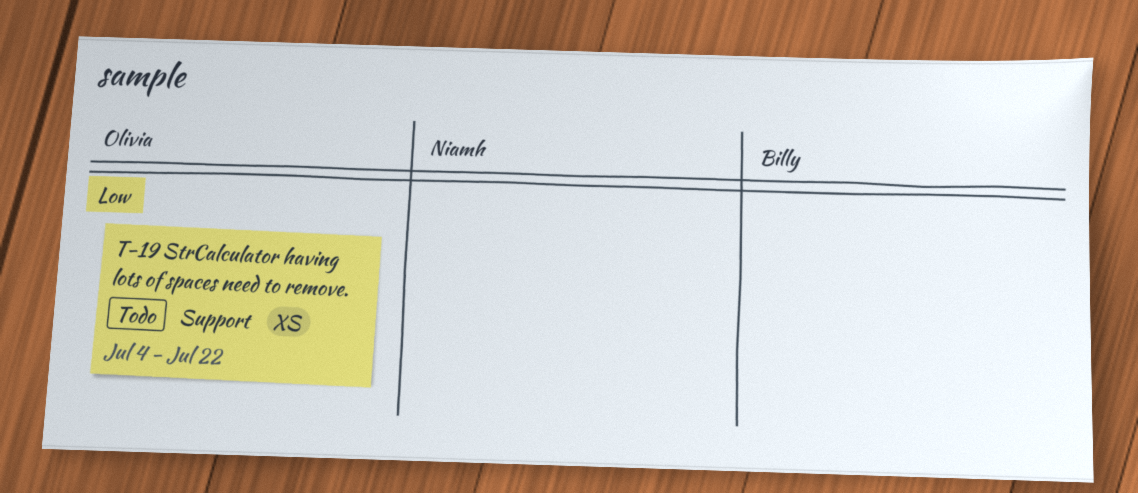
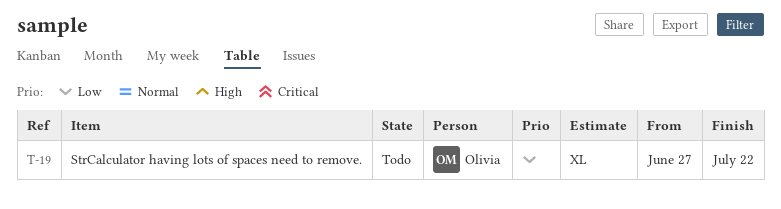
T-19, estimate: XS -> XL
T-19, start: Jul 4 -> Jun 27

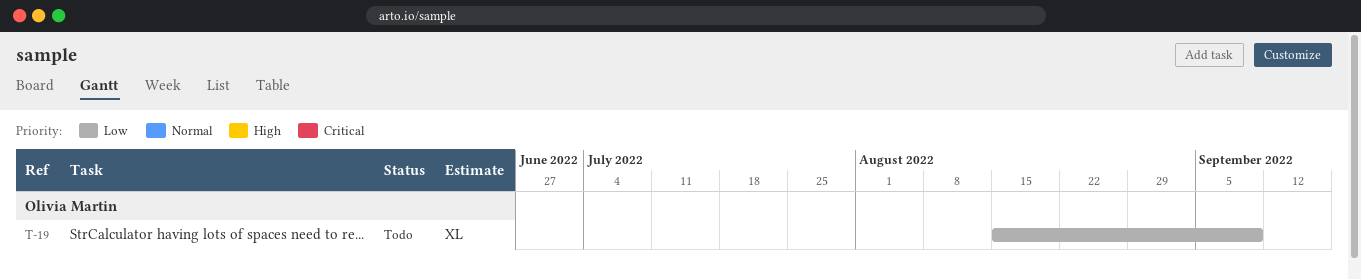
T-19, start: Jun 27 -> Aug 15
T-19, due: Jul 22 -> Sep 9

